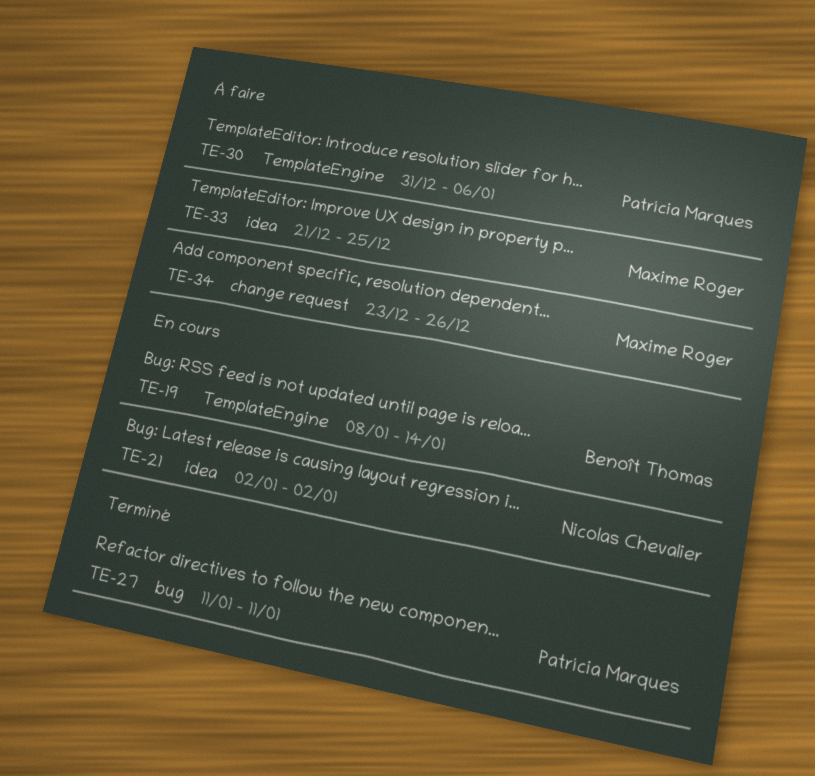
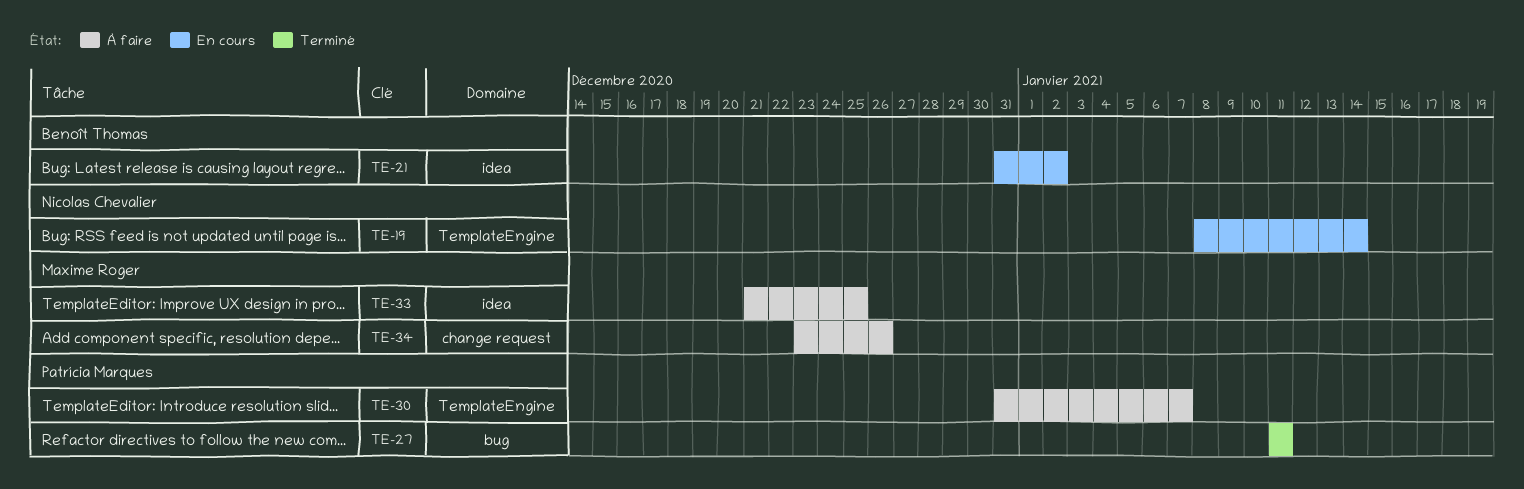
TE-19, owner: Benoît Thomas -> Nicolas Chevalier
TE-21, owner: Nicolas Chevalier -> Benoît Thomas
TE-21, start: Jan 2 -> Dec 31
TE-30, due: Jan 6 -> Jan 7

